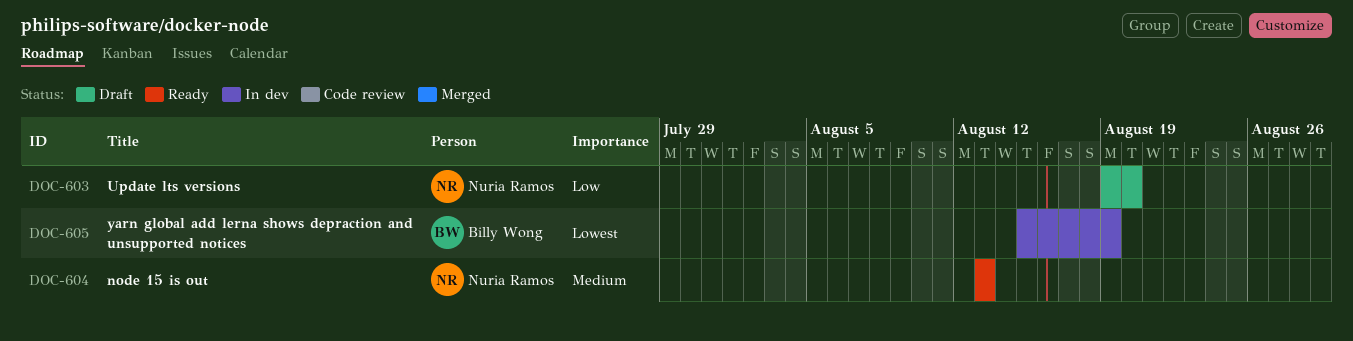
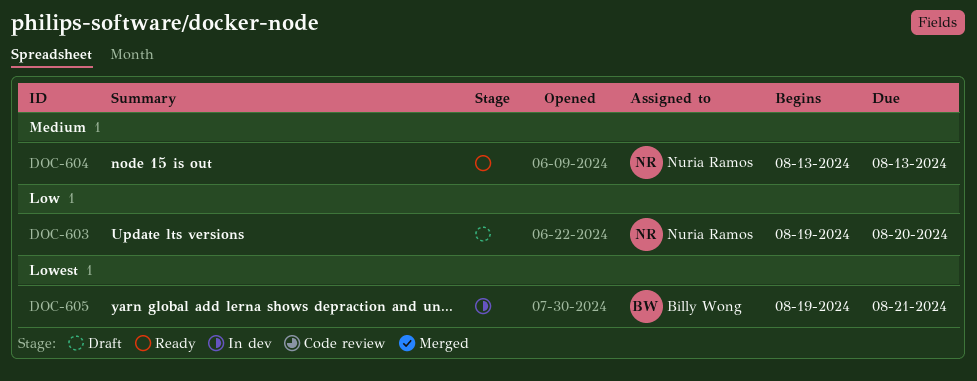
DOC-605, start: Aug 15 -> Aug 19
DOC-605, due: Aug 19 -> Aug 21

